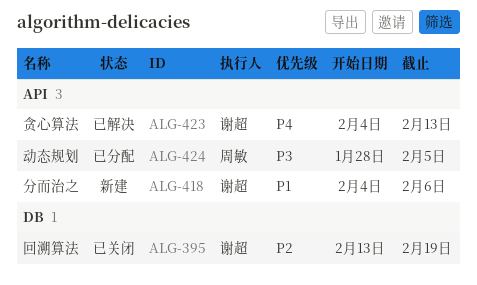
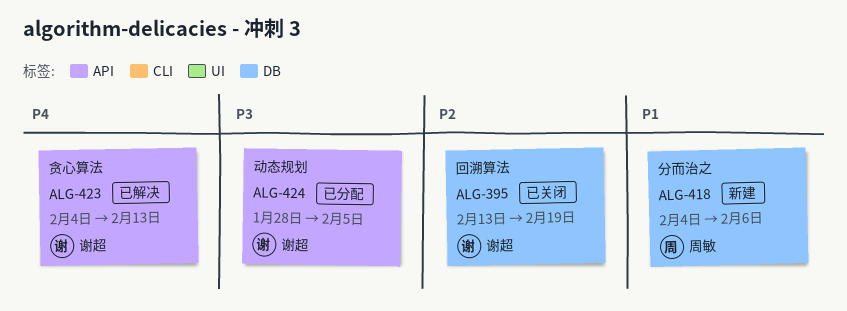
ALG-418, owner: 谢超 -> 周敏
ALG-418, label: API -> DB
ALG-424, owner: 周敏 -> 谢超

